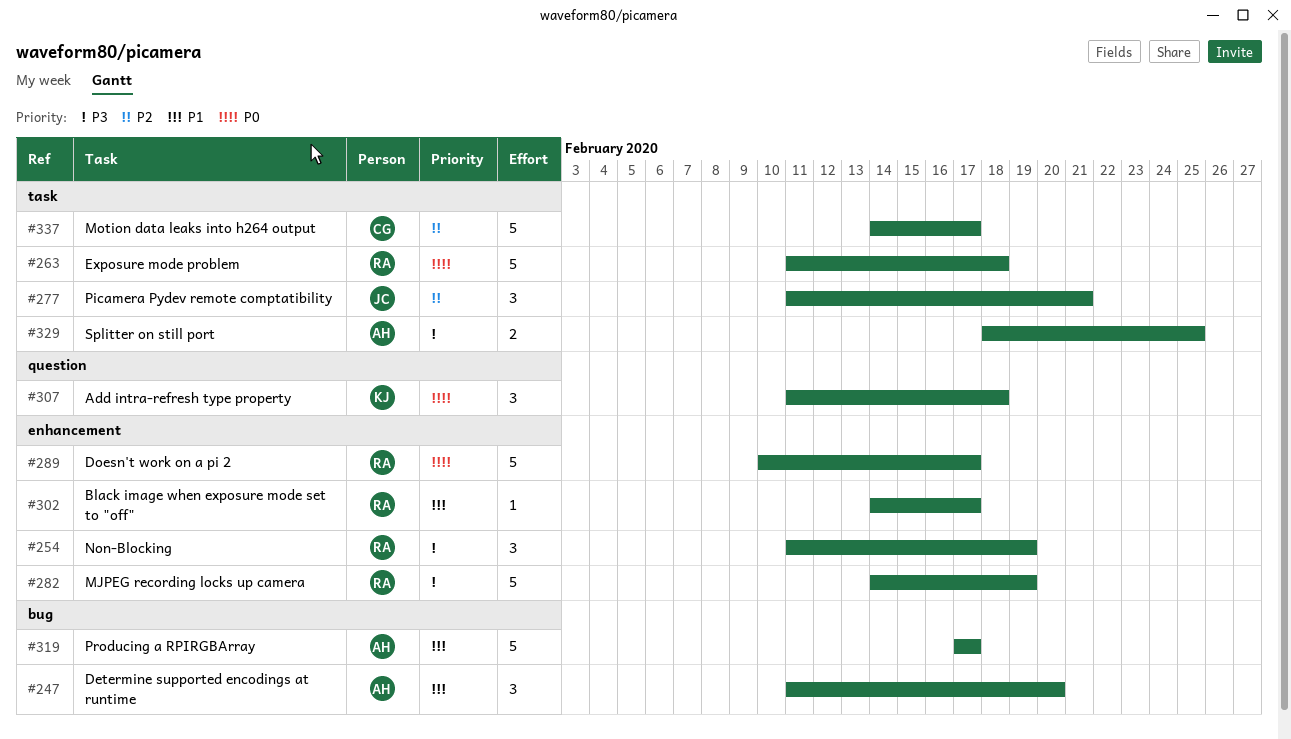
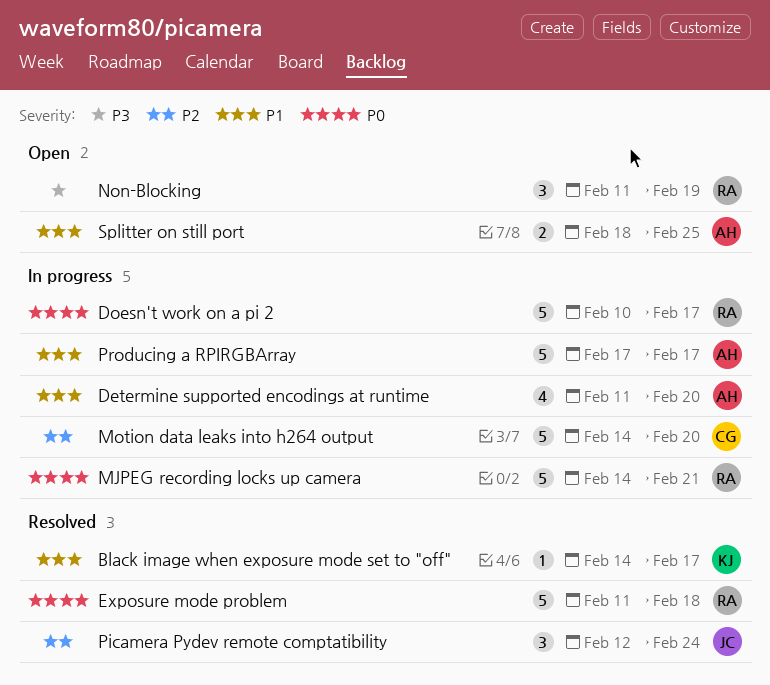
Add intra-refresh type property: present -> none
Black image when exposure mode set to "off", owner: RA -> KJ
Determine supported encodings at runtime, estimate: 3 -> 4
MJPEG recording locks up camera, priority: P3 -> P0
MJPEG recording locks up camera, due: Feb 19 -> Feb 21
Motion data leaks into h264 output, due: Feb 17 -> Feb 20
Picamera Pydev remote comptatibility, start: Feb 11 -> Feb 12
Picamera Pydev remote comptatibility, due: Feb 21 -> Feb 24
Splitter on still port, priority: P3 -> P1

